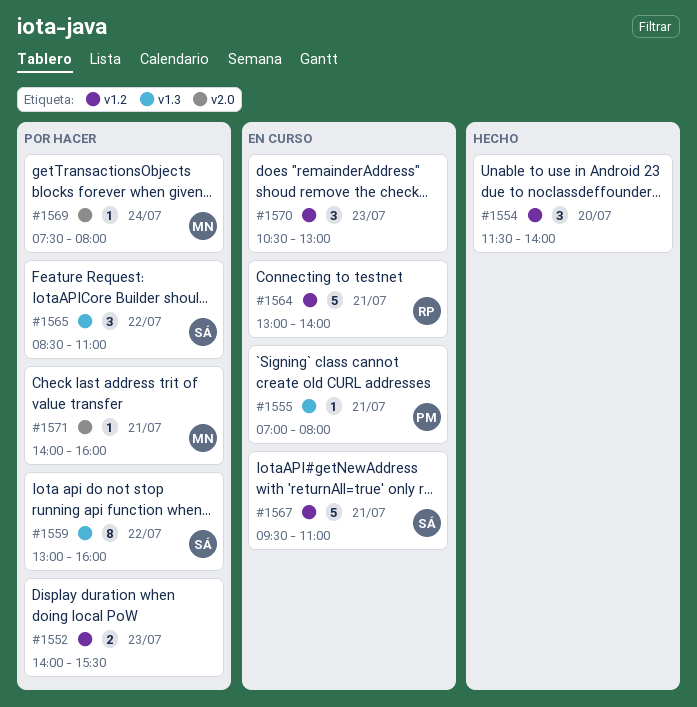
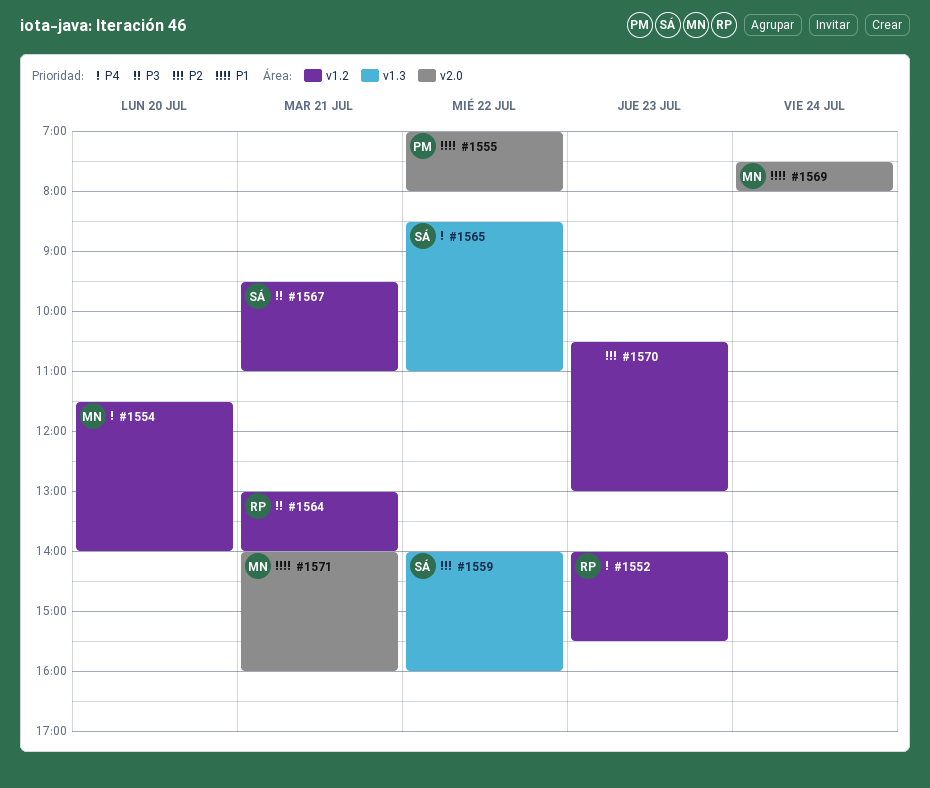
#1552, owner: none -> RP
#1554, owner: none -> MN
#1555, label: v1.3 -> v2.0
#1555, day: Jul 21 -> Jul 22
#1559, begins: 13:00 -> 14:00

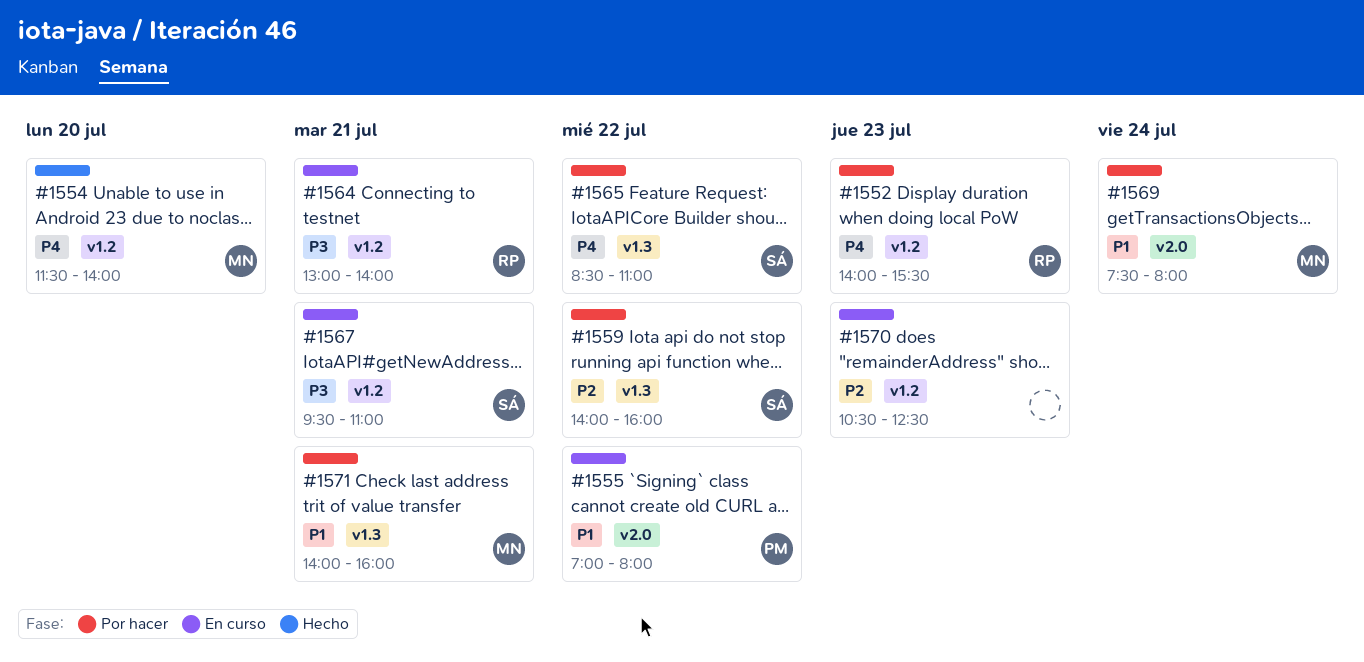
#1570, ends: 13:00 -> 12:30
#1571, label: v2.0 -> v1.3

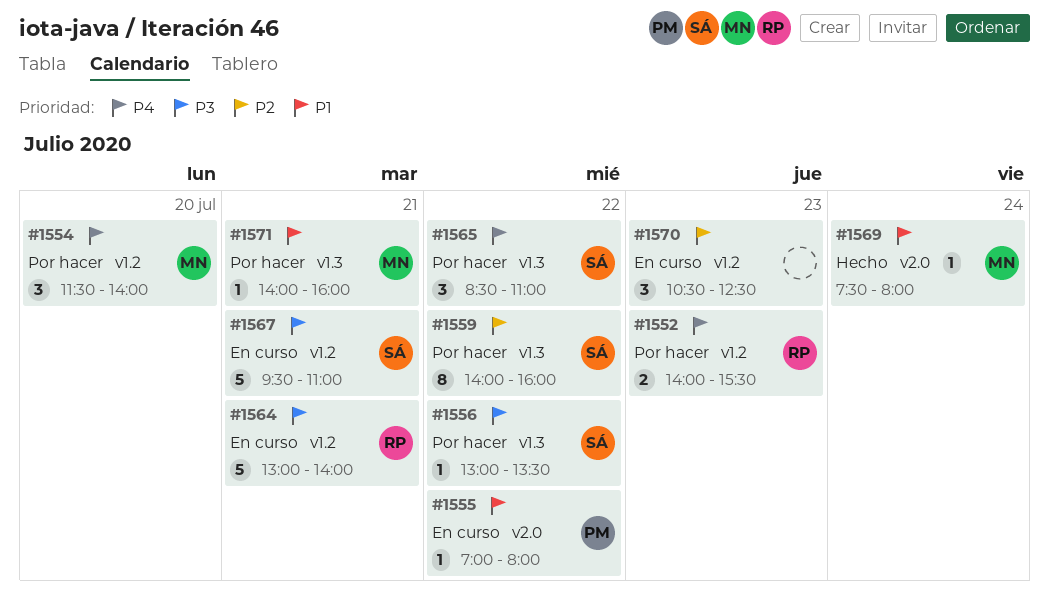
#1554, status: Hecho -> Por hacer
#1556: none -> present
#1569, status: Por hacer -> Hecho

